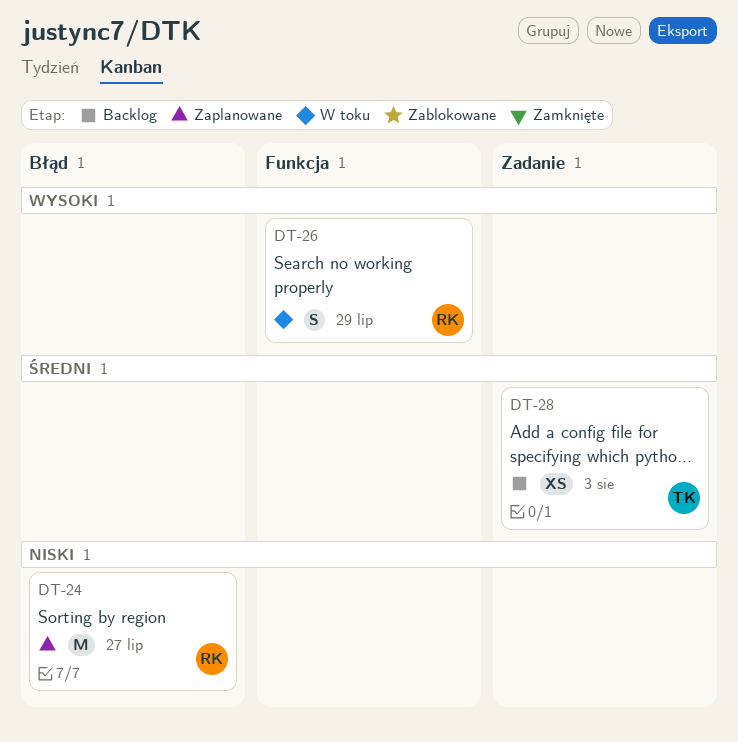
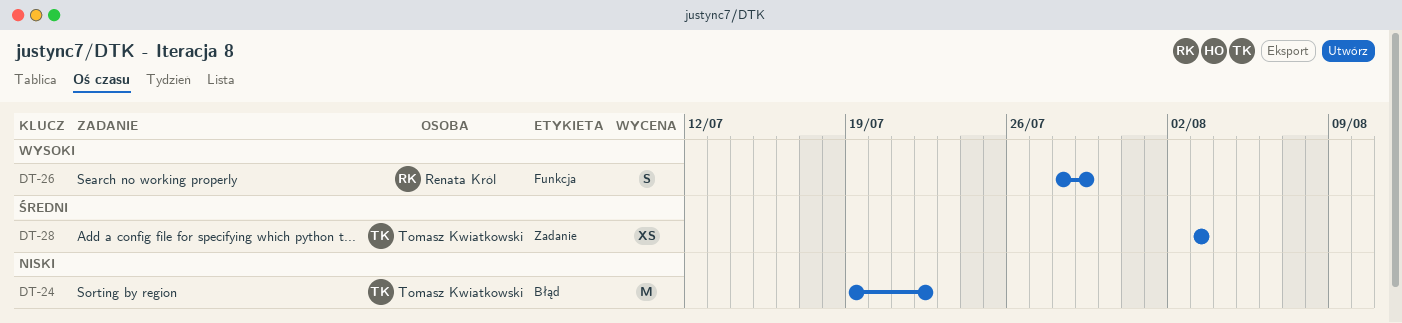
DT-24, owner: Renata Król -> Tomasz Kwiatkowski
DT-24, due: Jul 27 -> Jul 22

